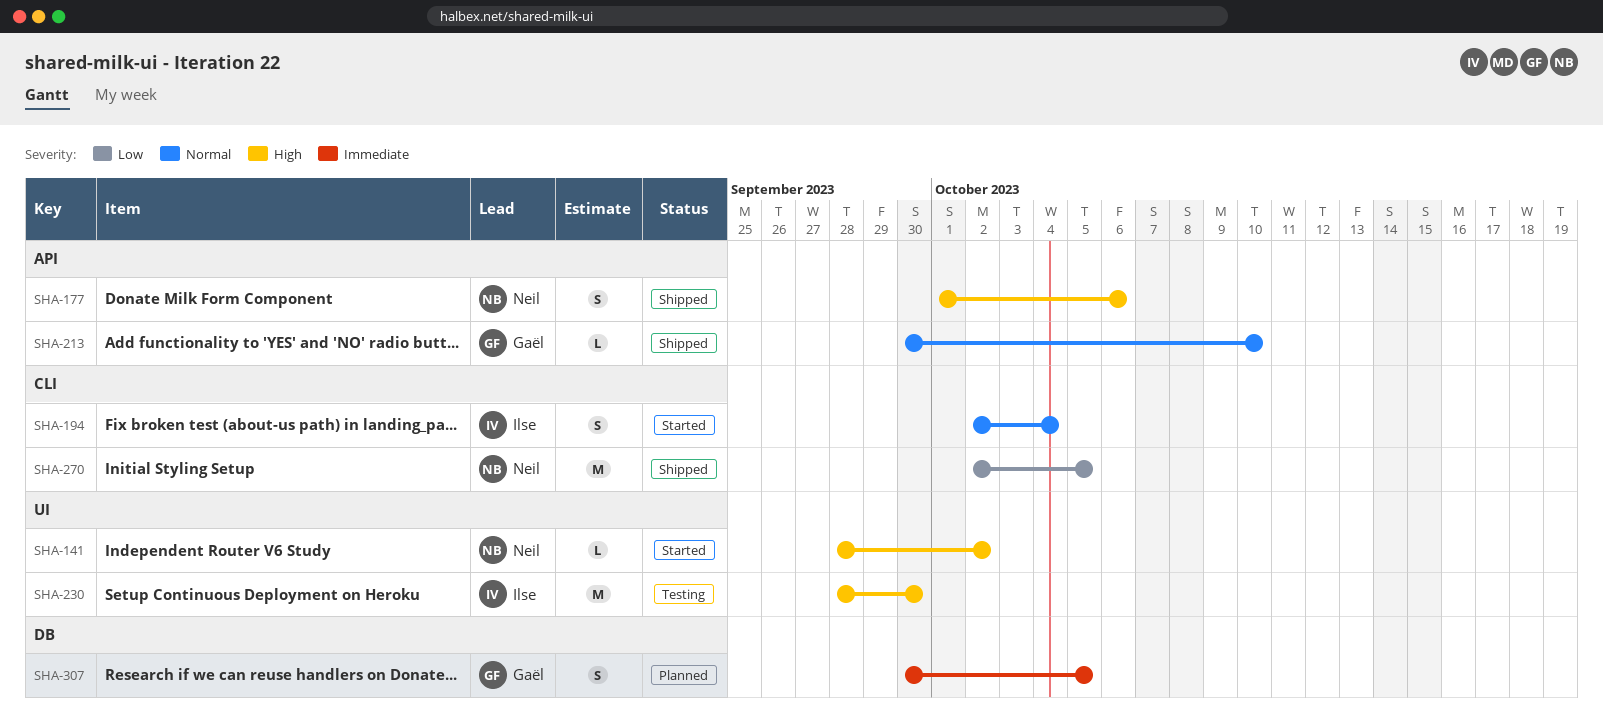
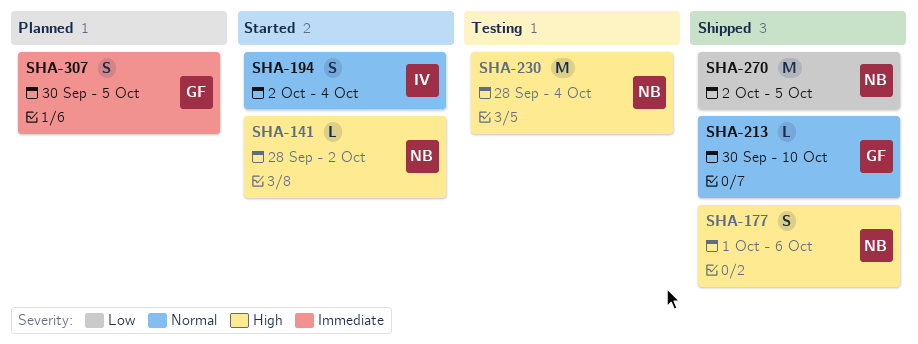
SHA-230, owner: Ilse -> Neil
SHA-230, due: Sep 30 -> Oct 4

